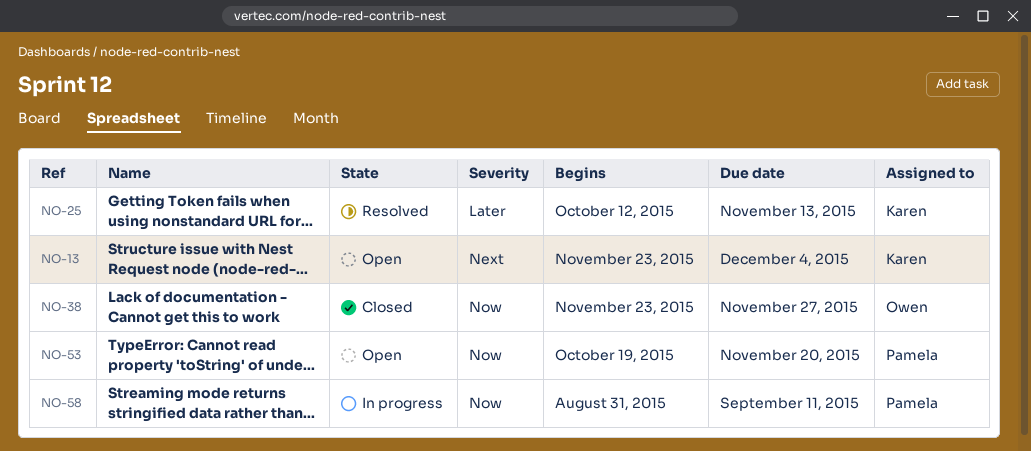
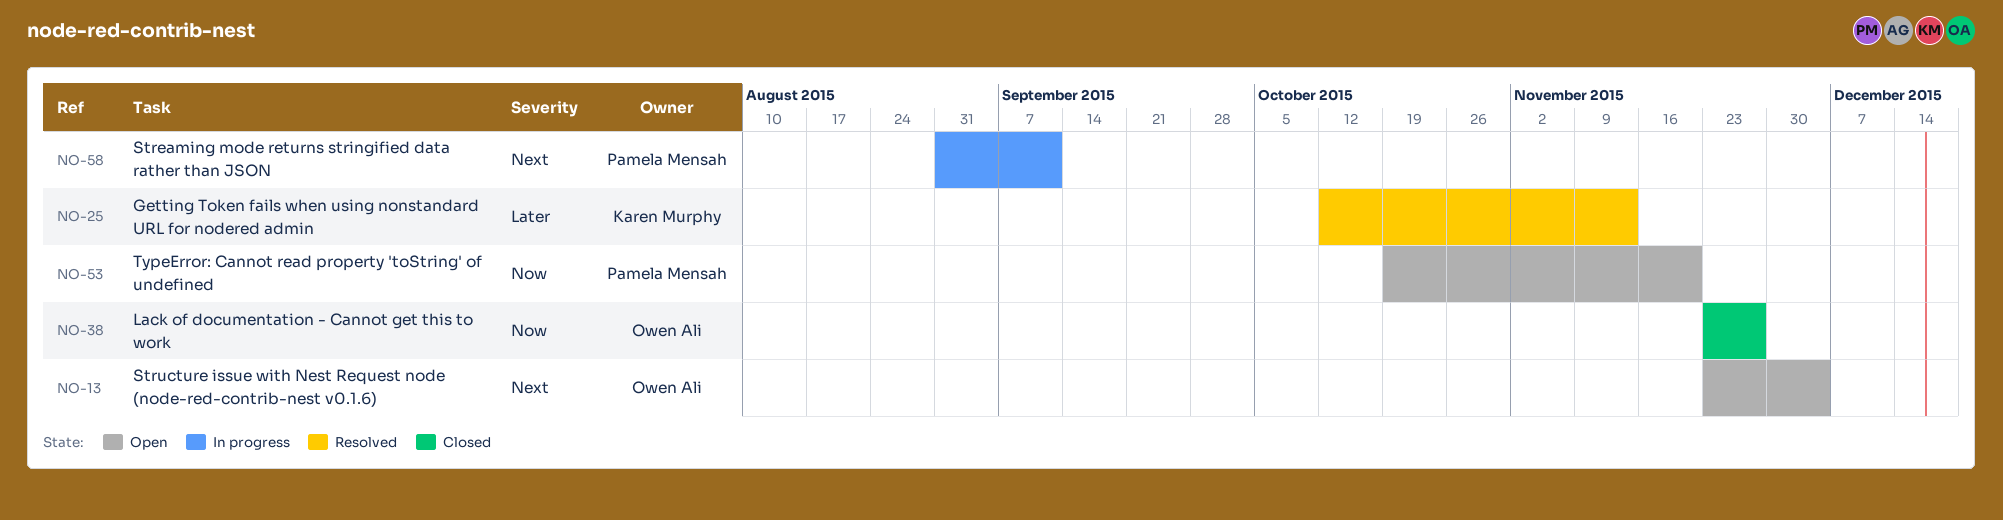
NO-13, owner: Karen Murphy -> Owen Ali
NO-58, priority: Now -> Next

